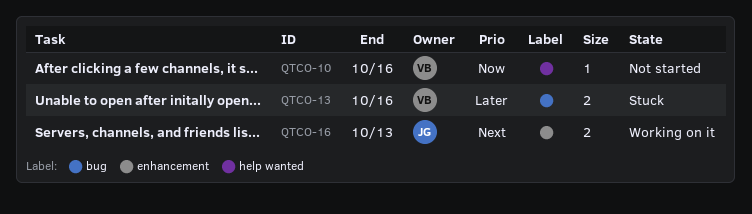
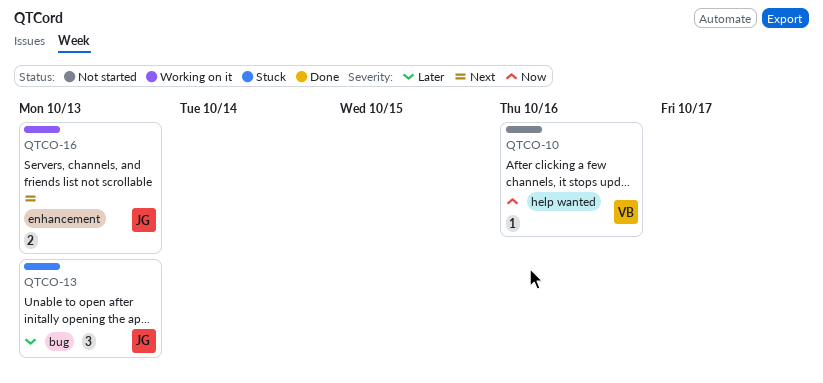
QTCO-13, owner: VB -> JG
QTCO-13, estimate: 2 -> 3
QTCO-13, due: Oct 16 -> Oct 13

